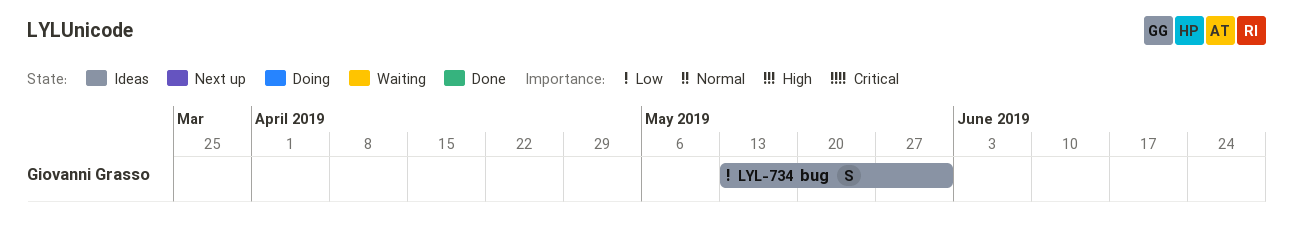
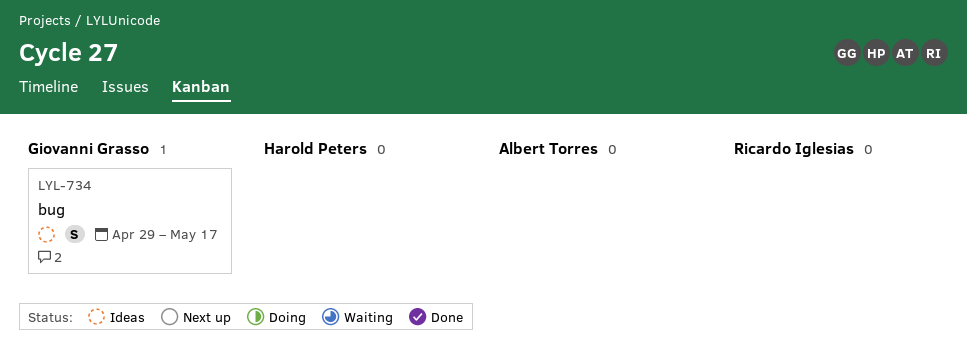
LYL-734, start: May 13 -> Apr 29
LYL-734, due: May 31 -> May 17

